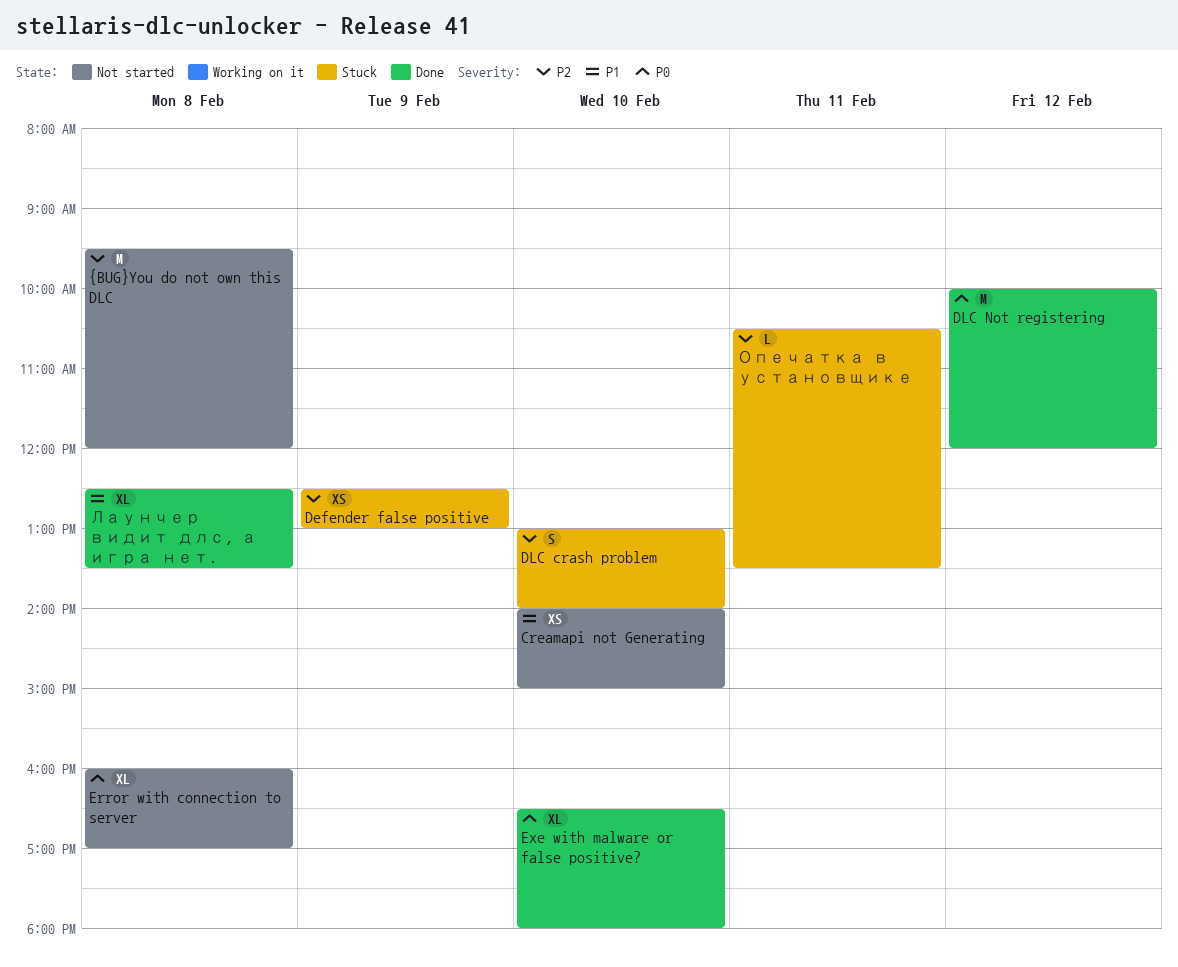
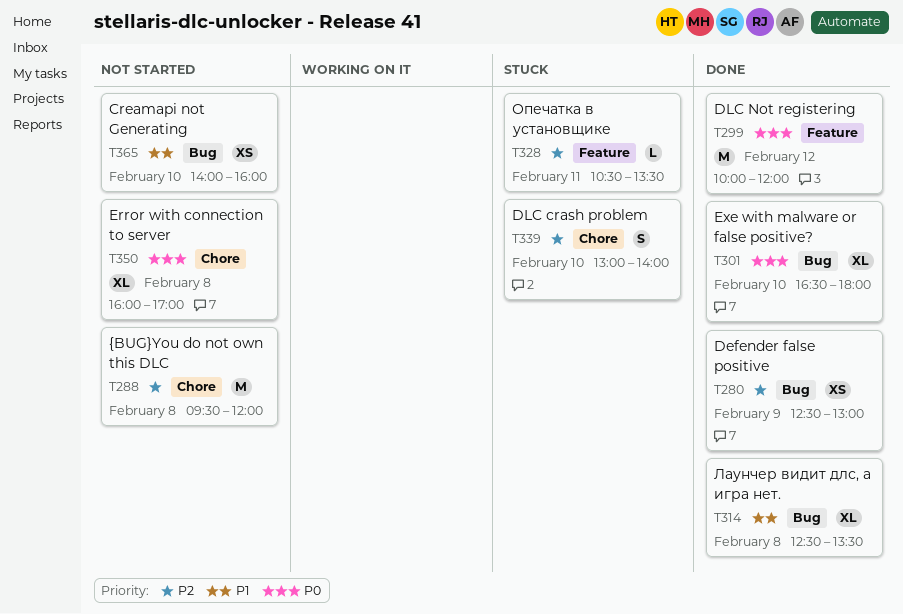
Creamapi not Generating, ends: 15:00 -> 16:00
Defender false positive, status: Stuck -> Done

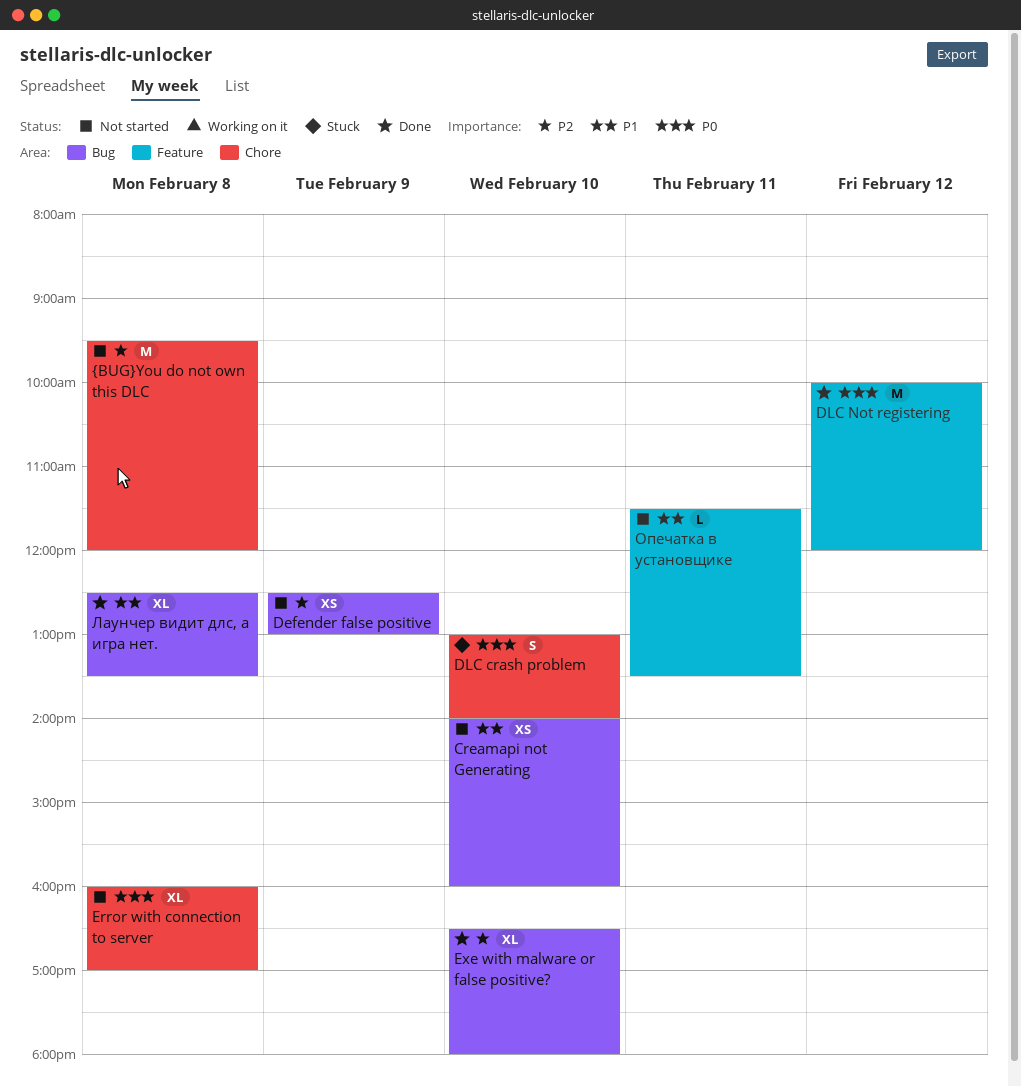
Defender false positive, status: Done -> Not started
DLC crash problem, priority: P2 -> P0
Exe with malware or false positive?, priority: P0 -> P2
Опечатка в установщике, status: Stuck -> Not started
Опечатка в установщике, priority: P2 -> P1
Опечатка в установщике, begins: 10:30 -> 11:30

